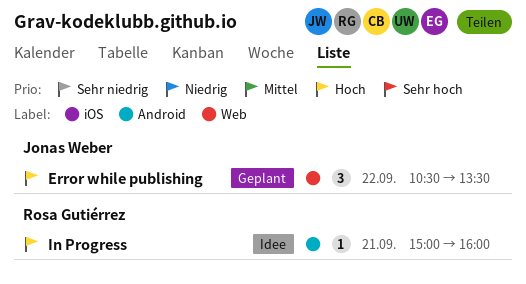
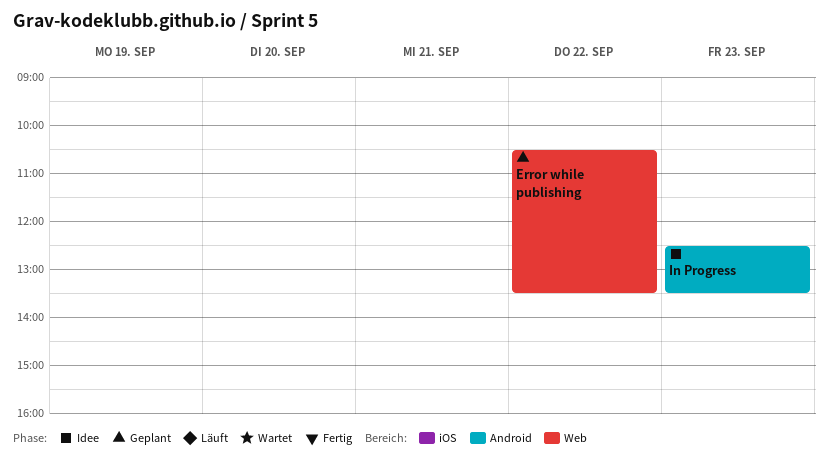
In Progress, day: Sep 21 -> Sep 23
In Progress, begins: 15:00 -> 12:30
In Progress, ends: 16:00 -> 13:30

